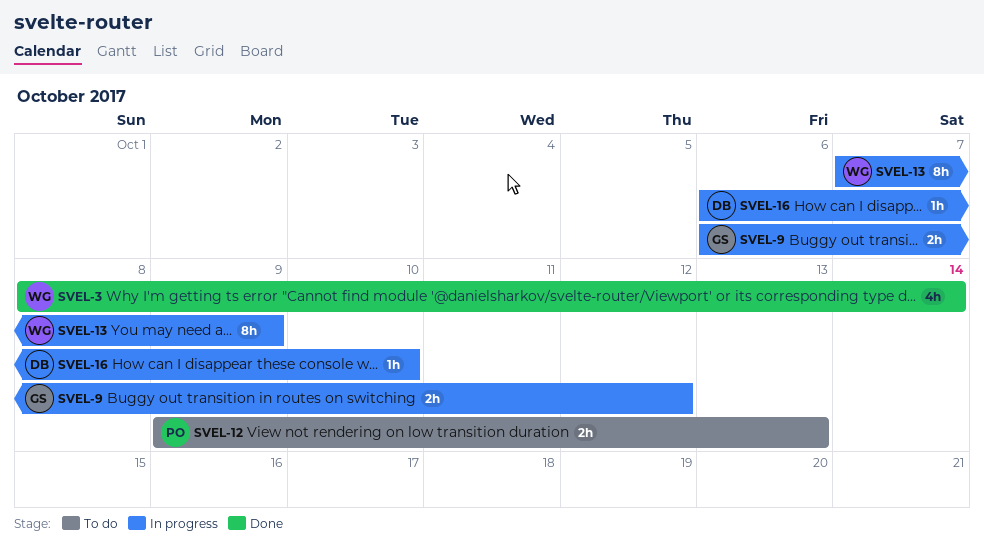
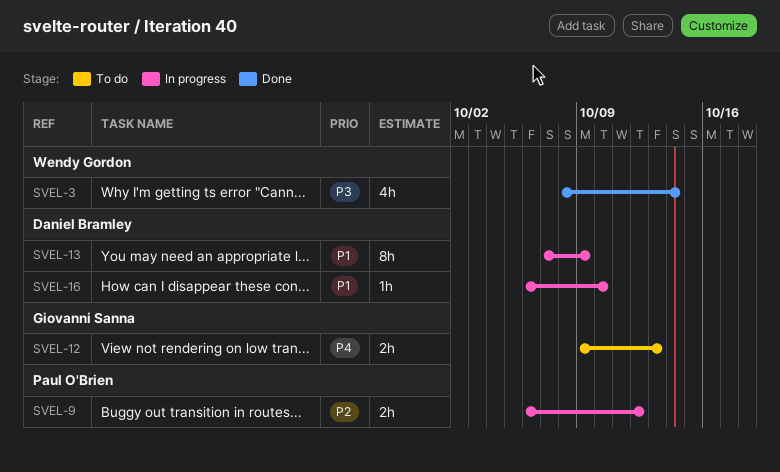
SVEL-9, owner: Giovanni Sanna -> Paul O'Brien
SVEL-12, owner: Paul O'Brien -> Giovanni Sanna
SVEL-13, owner: Wendy Gordon -> Daniel Bramley

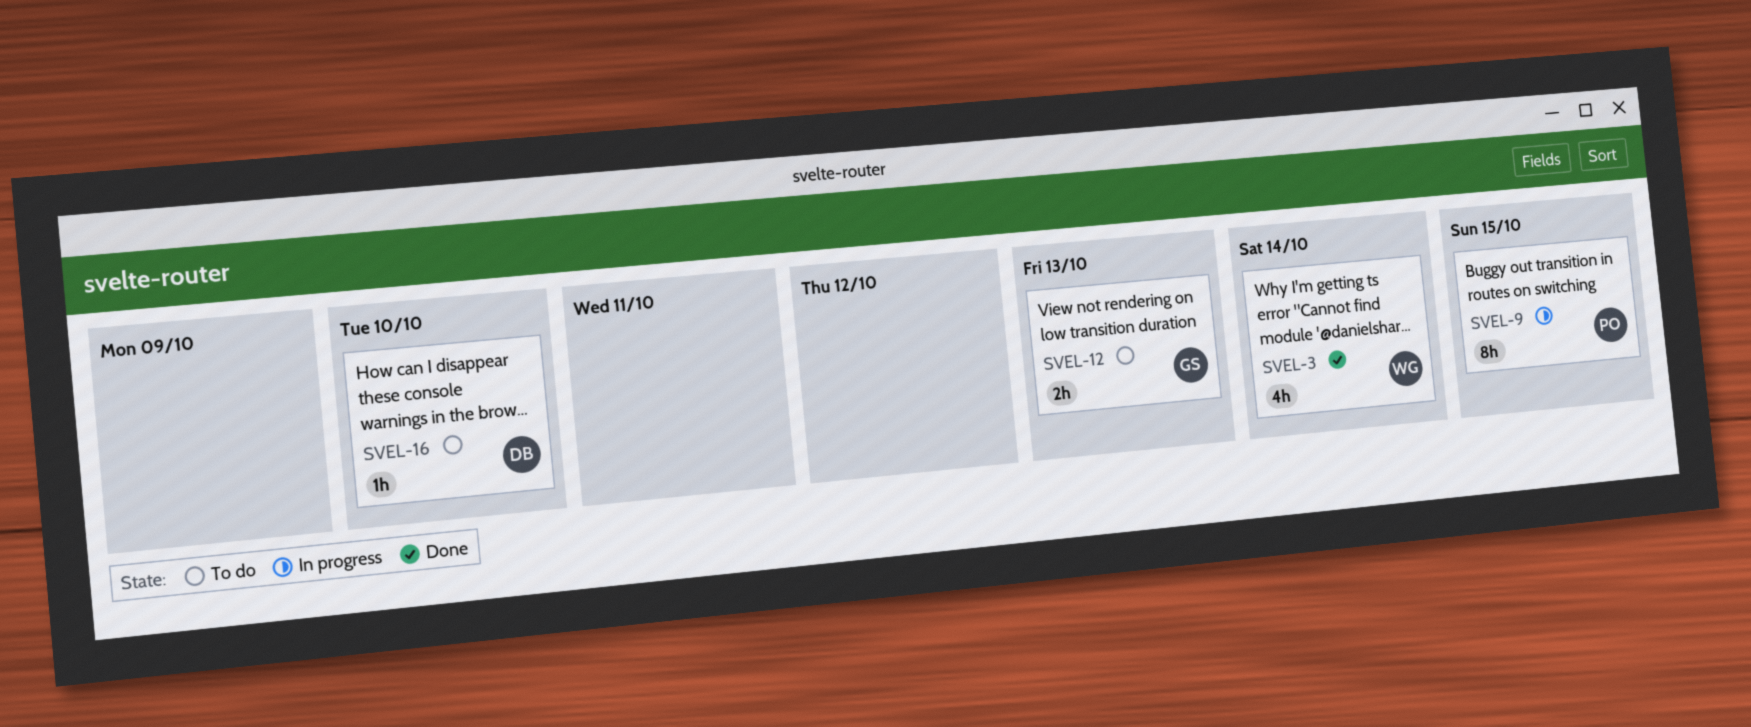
SVEL-9, estimate: 2h -> 8h
SVEL-9, due: Oct 12 -> Oct 15
SVEL-13: present -> none
SVEL-16, status: In progress -> To do

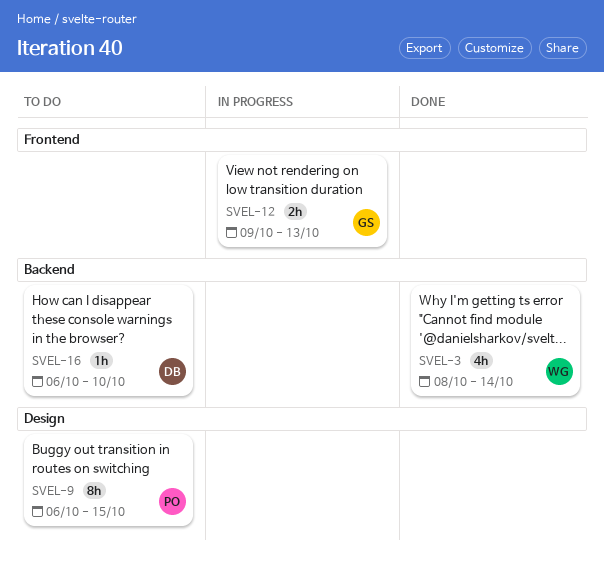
SVEL-9, status: In progress -> To do
SVEL-12, status: To do -> In progress

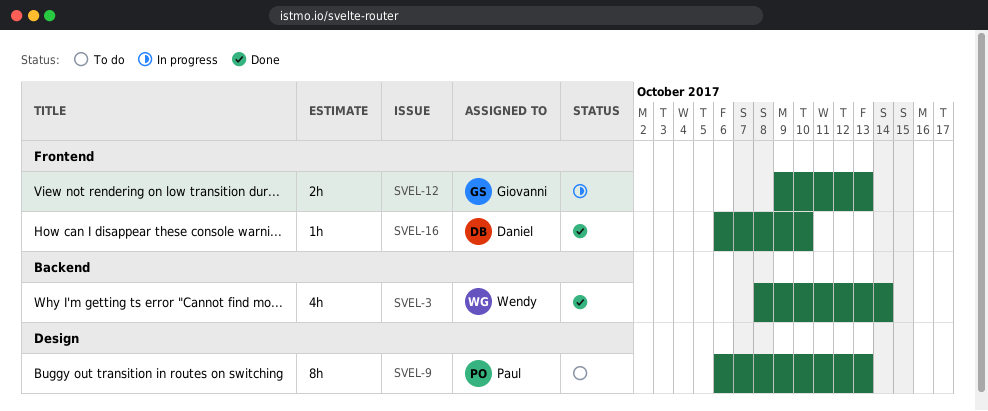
SVEL-9, due: Oct 15 -> Oct 13
SVEL-16, status: To do -> Done
SVEL-16, label: Backend -> Frontend

